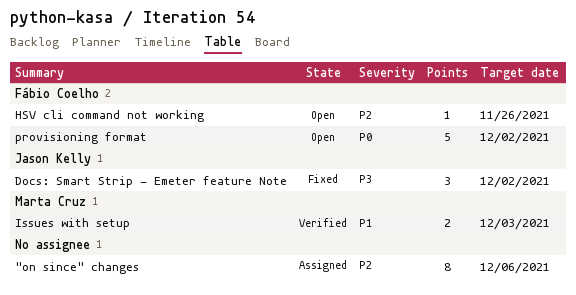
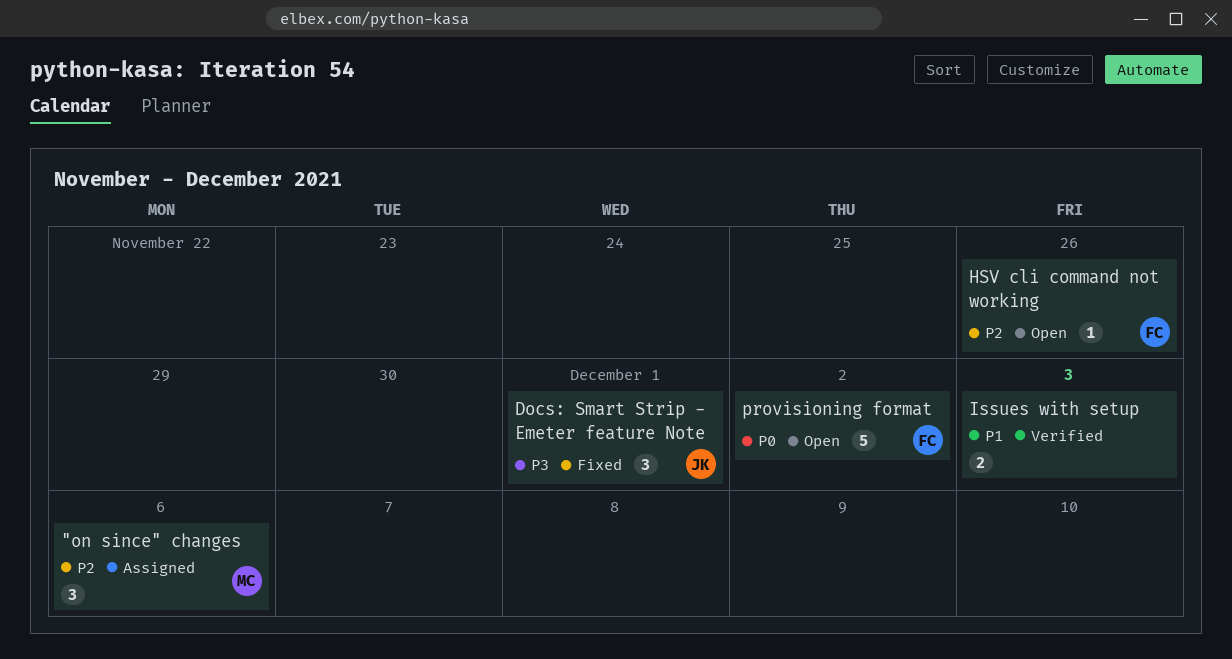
"on since" changes, owner: none -> Marta Cruz
"on since" changes, estimate: 8 -> 3
Docs: Smart Strip - Emeter feature Note, due: Dec 2 -> Dec 1
Issues with setup, owner: Marta Cruz -> none

